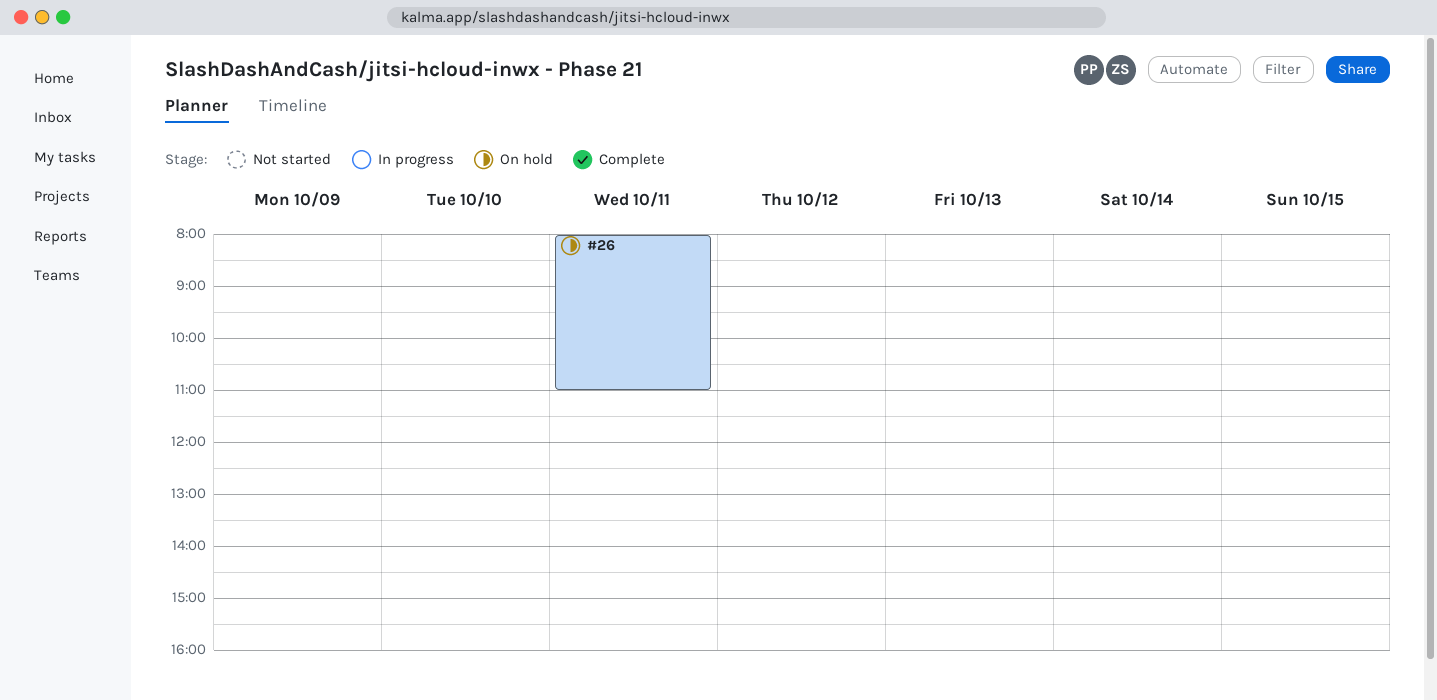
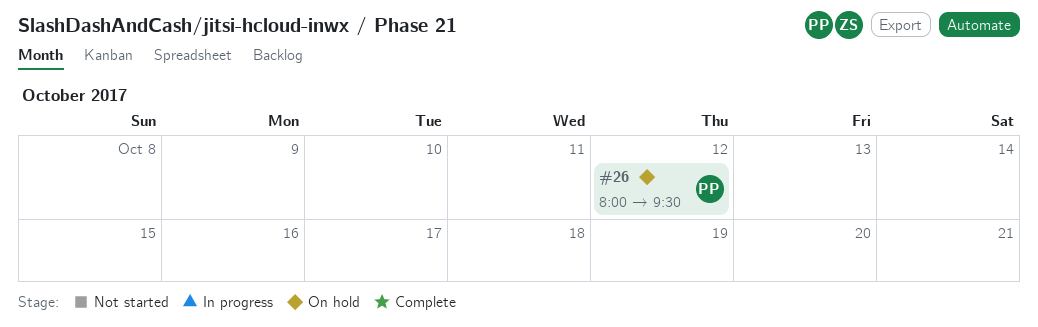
#26, day: Oct 11 -> Oct 12
#26, ends: 11:00 -> 09:30

